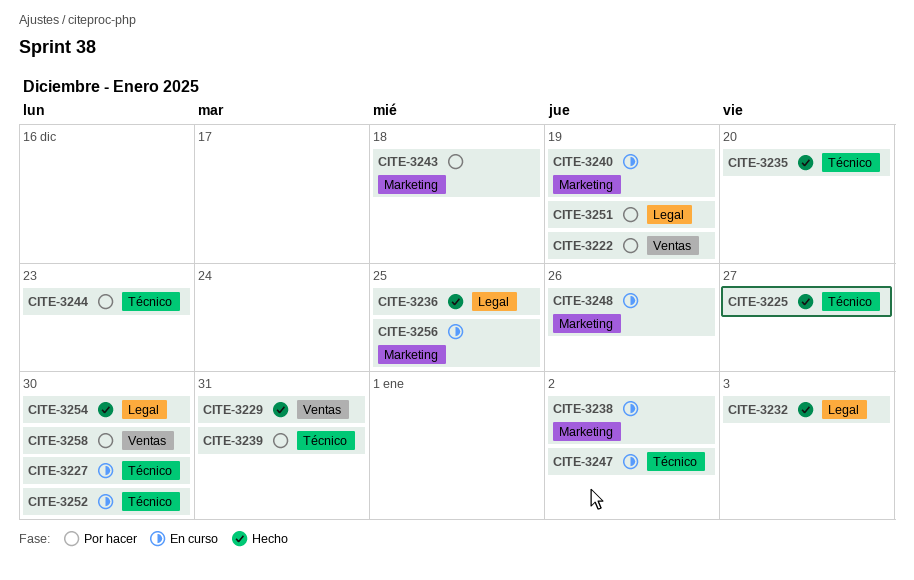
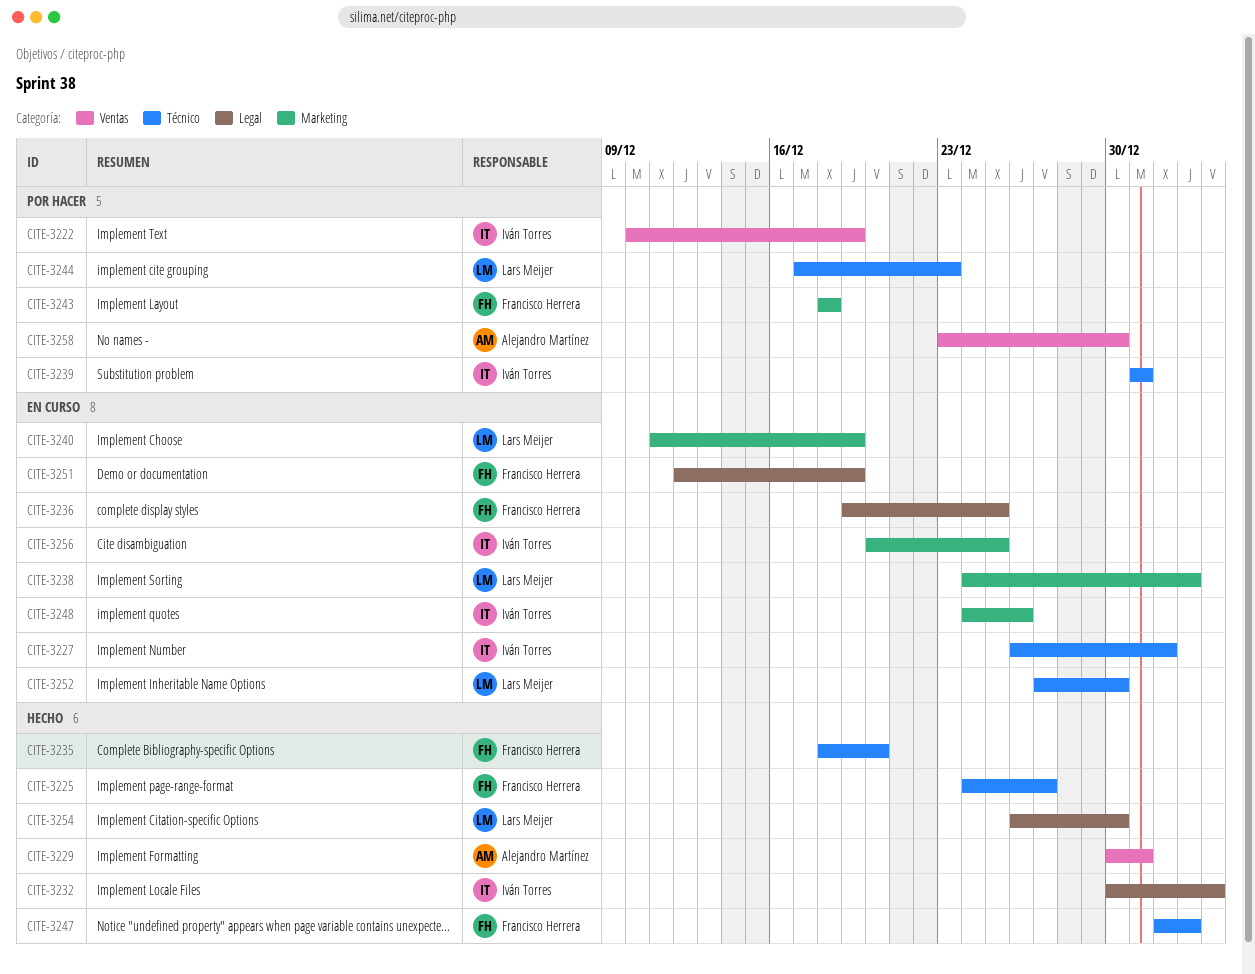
CITE-3227, due: Dec 30 -> Jan 1
CITE-3236, status: Hecho -> En curso
CITE-3247, status: En curso -> Hecho
CITE-3251, status: Por hacer -> En curso

